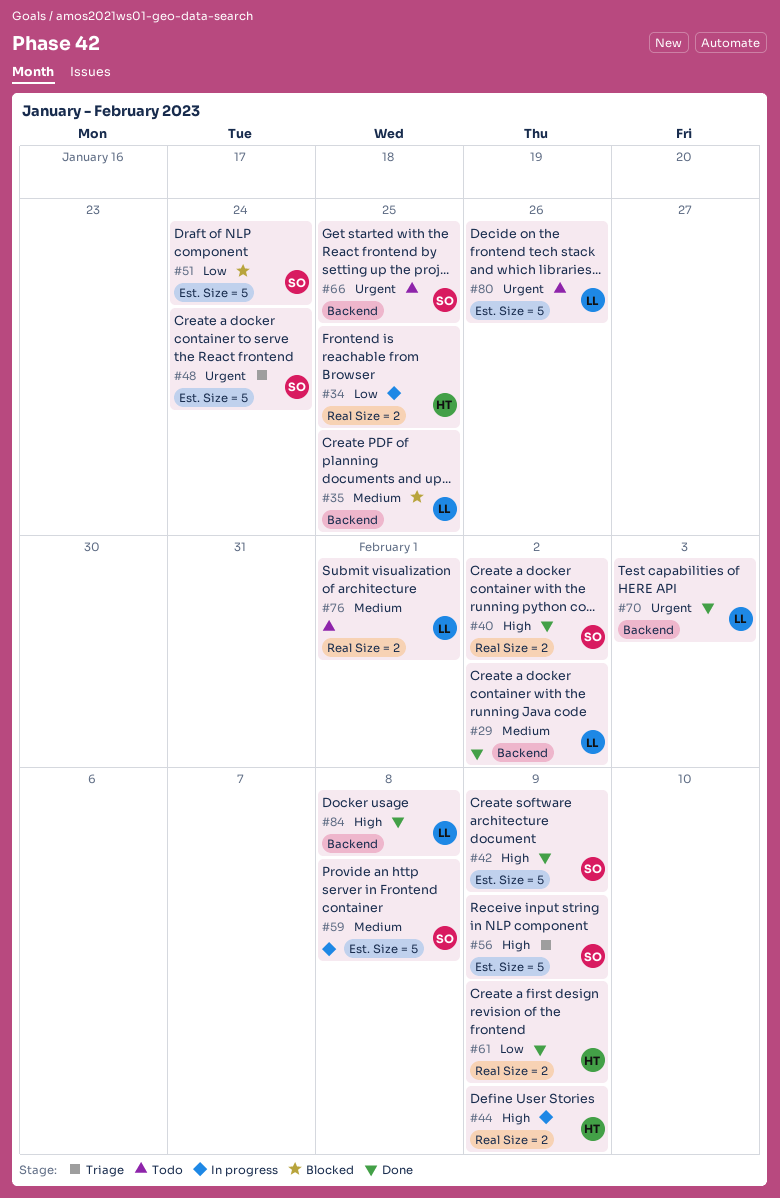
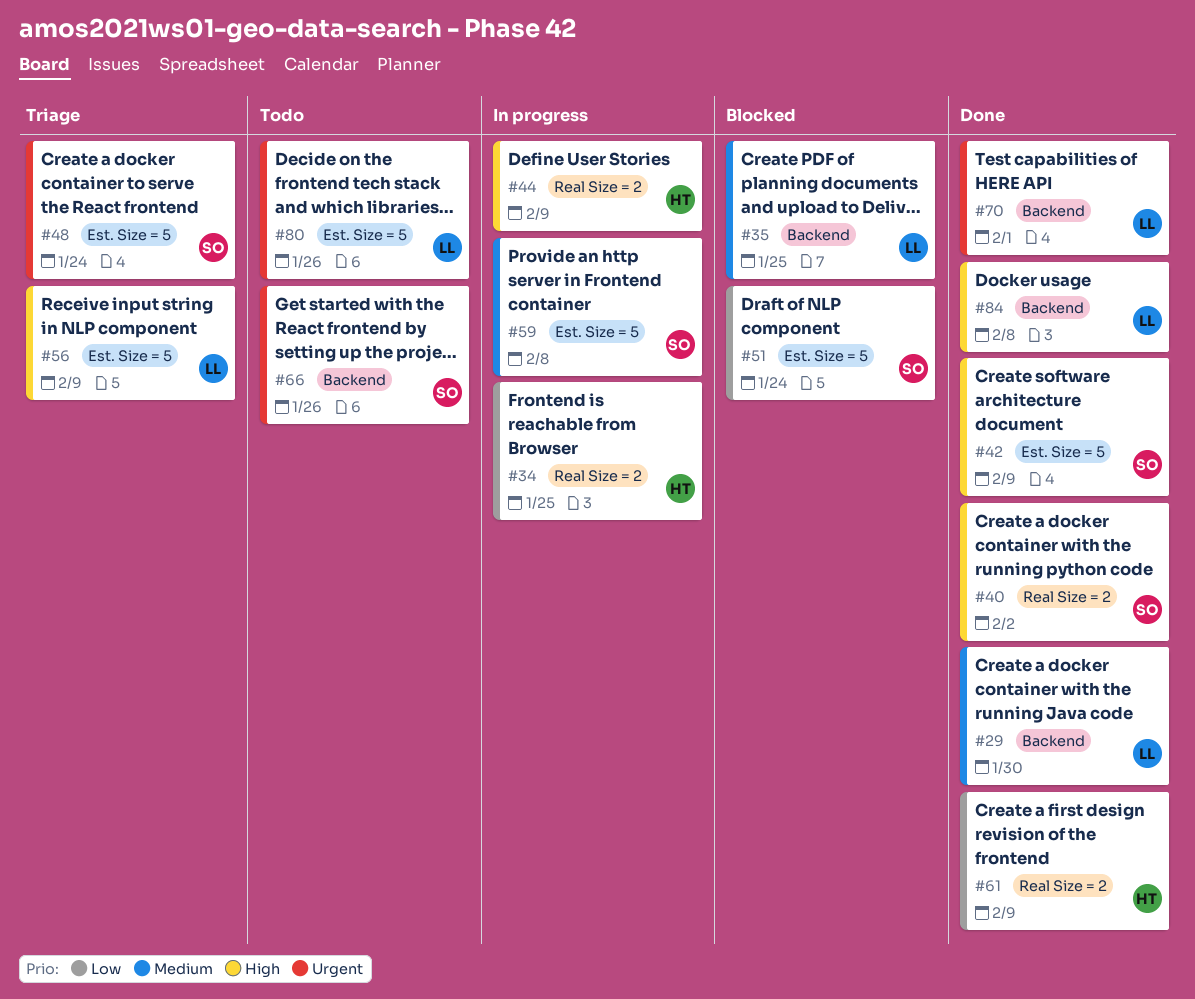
#29, due: Feb 2 -> Jan 30
#56, owner: SO -> LL
#66, due: Jan 25 -> Jan 26
#70, due: Feb 3 -> Feb 1
#76: present -> none

